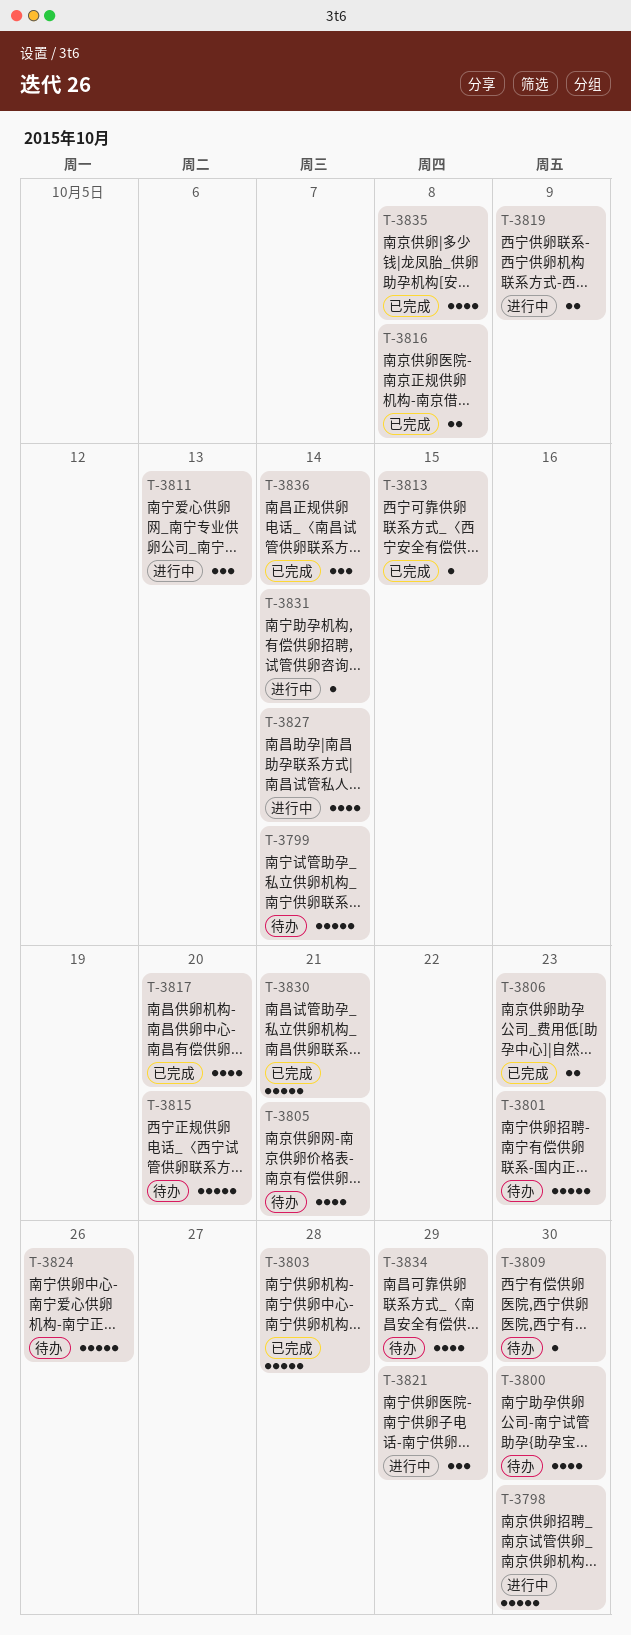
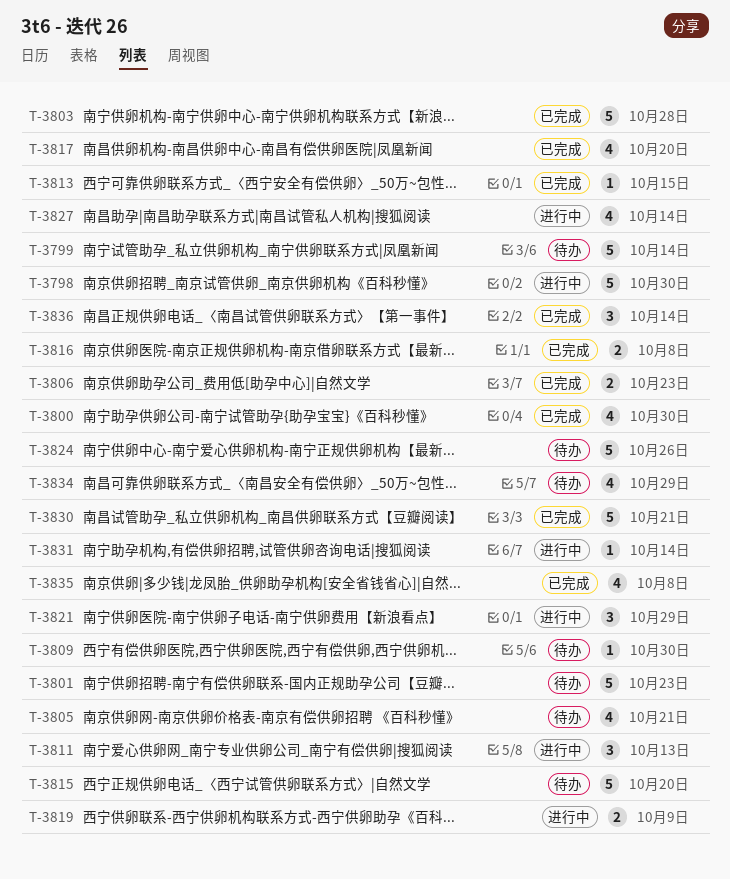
T-3800, status: 待办 -> 已完成

